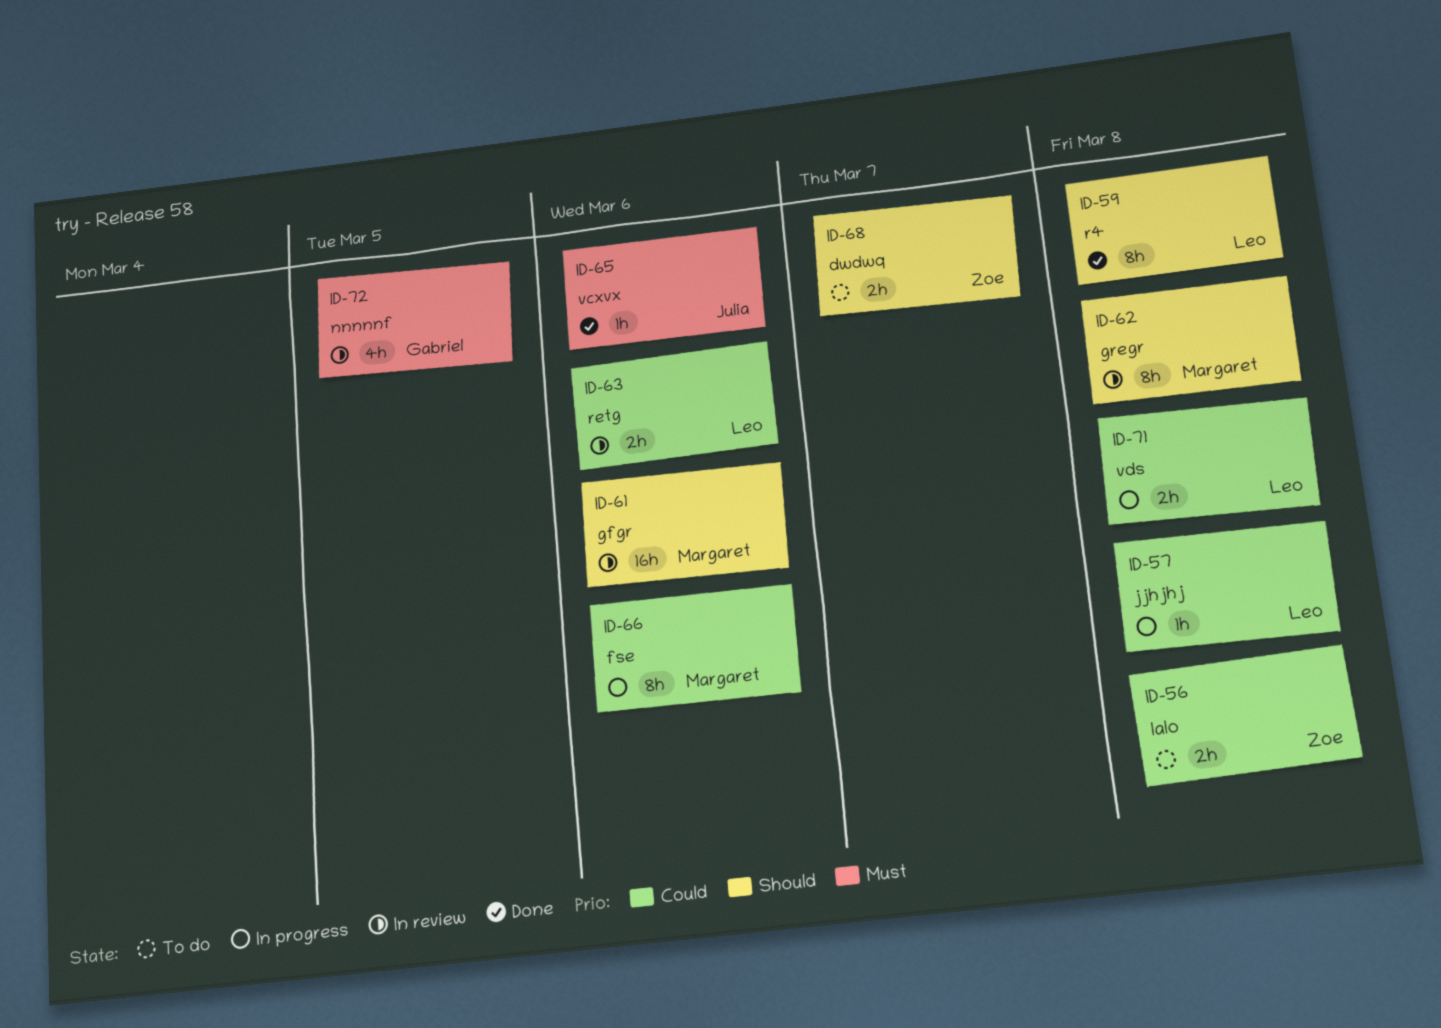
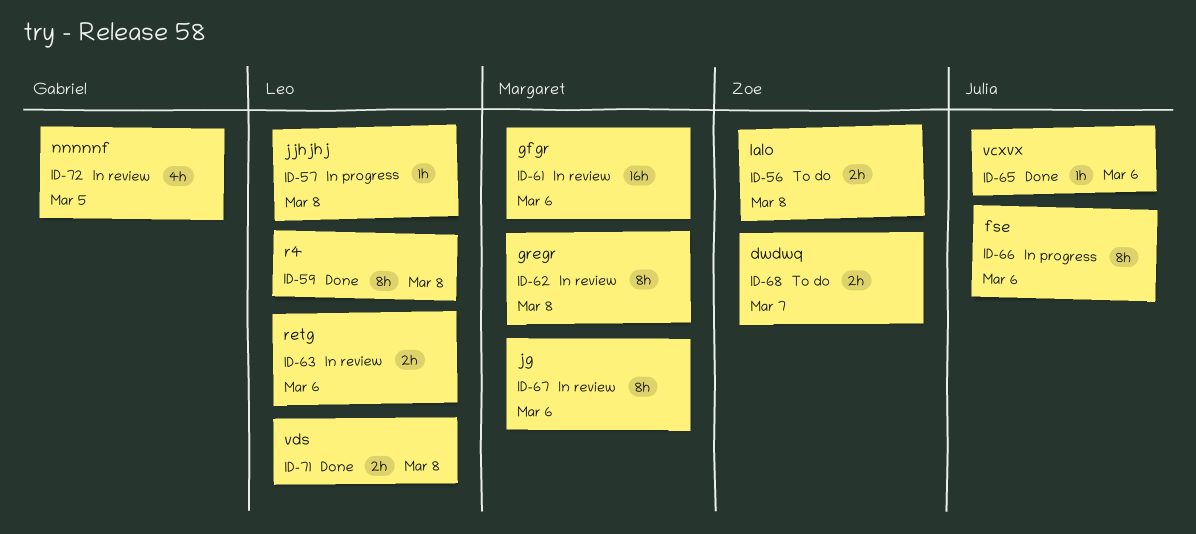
ID-66, owner: Margaret -> Julia
ID-67: none -> present
ID-71, status: In progress -> Done

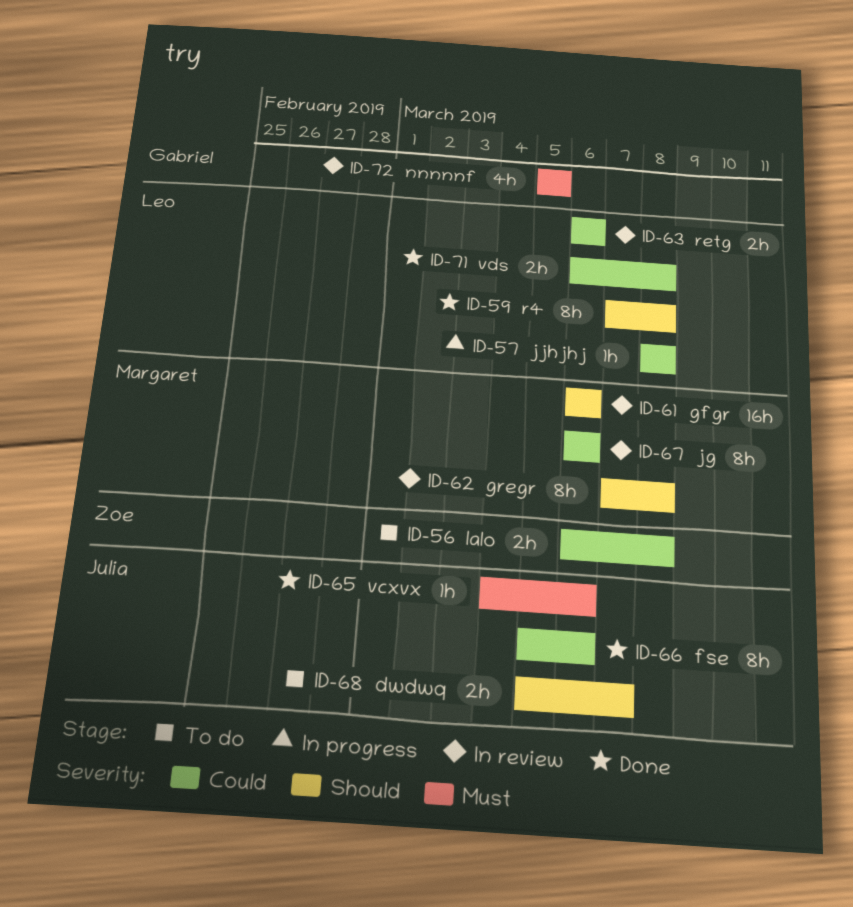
ID-66, status: In progress -> Done
ID-68, owner: Zoe -> Julia

